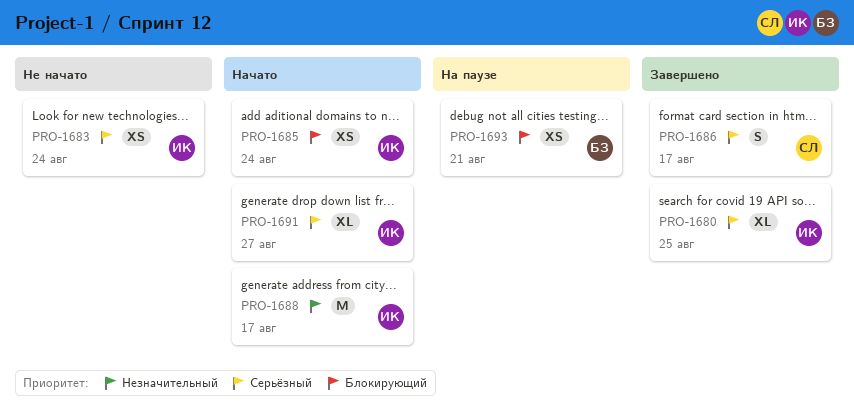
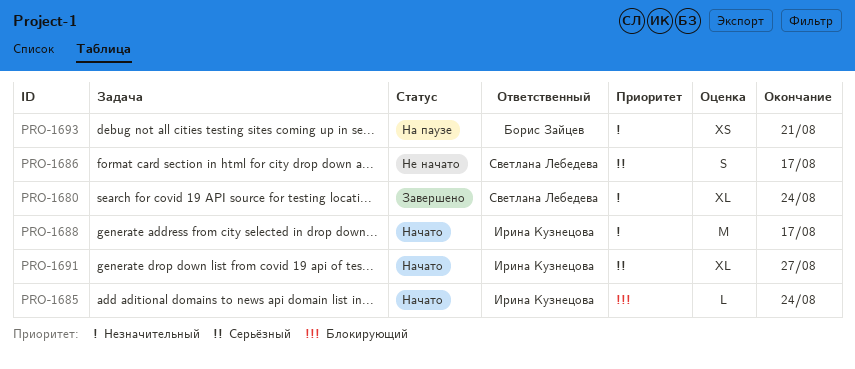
PRO-1680, owner: Ирина Кузнецова -> Светлана Лебедева
PRO-1680, priority: Серьёзный -> Незначительный
PRO-1680, due: Aug 25 -> Aug 24
PRO-1683: present -> none
PRO-1685, estimate: XS -> L
PRO-1686, status: Завершено -> Не начато
PRO-1693, priority: Блокирующий -> Незначительный

